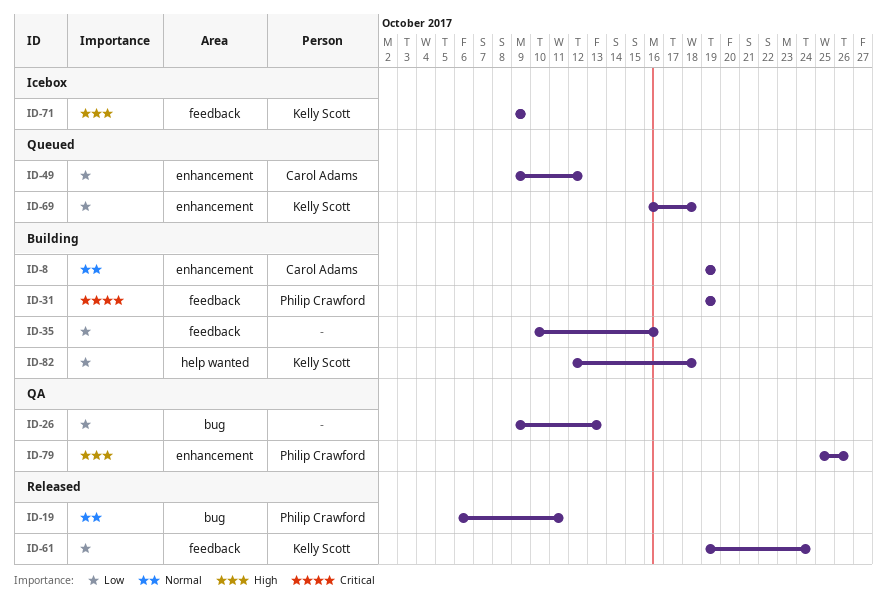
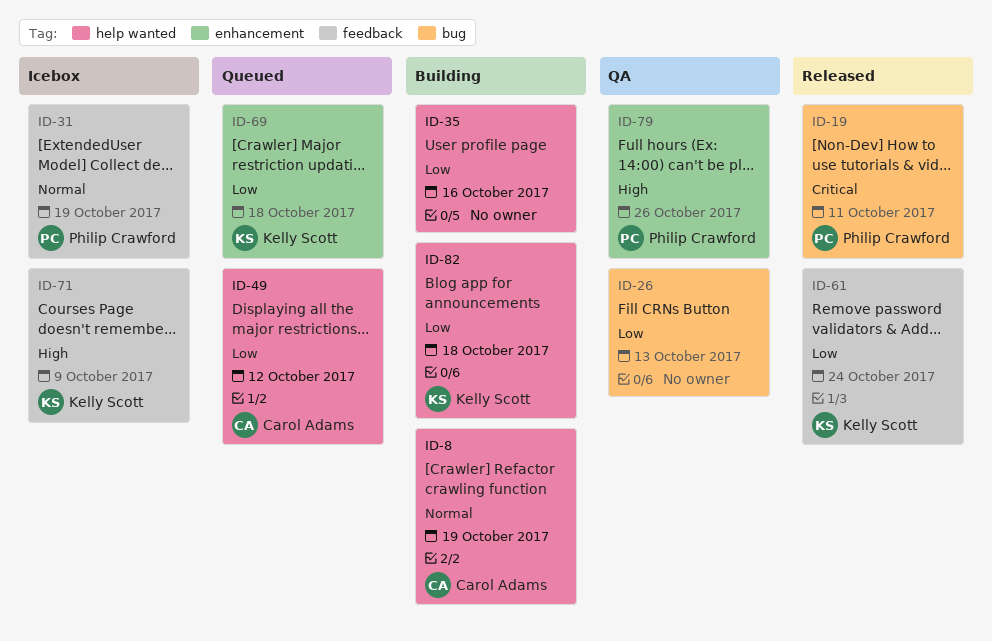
ID-8, label: enhancement -> help wanted
ID-19, priority: Normal -> Critical
ID-31, status: Building -> Icebox
ID-31, priority: Critical -> Normal
ID-35, label: feedback -> help wanted
ID-49, label: enhancement -> help wanted

